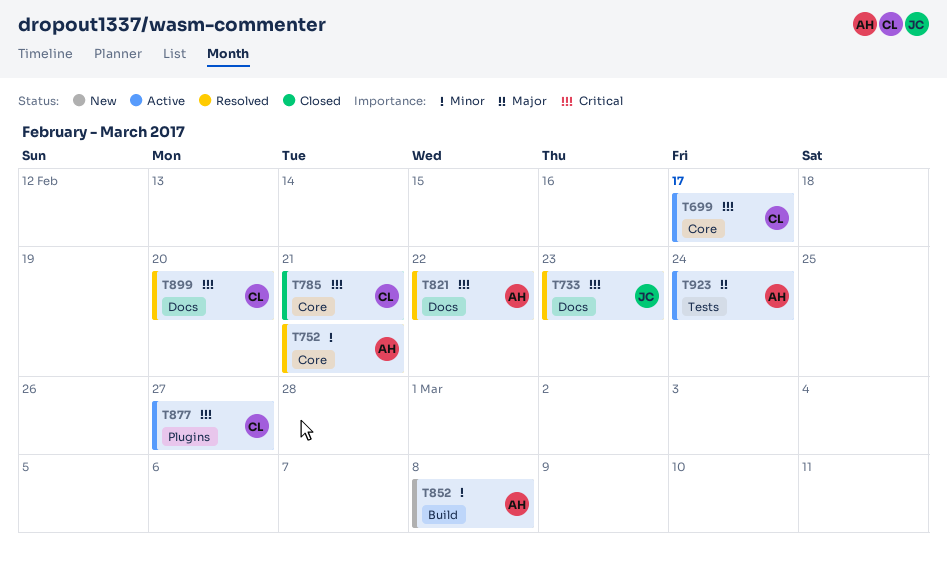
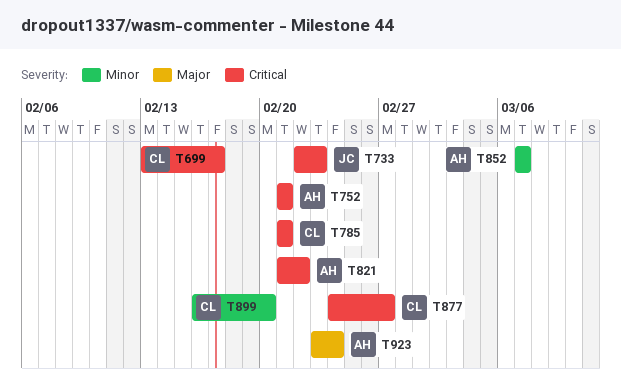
T752, priority: Minor -> Critical
T852, due: Mar 8 -> Mar 7
T899, priority: Critical -> Minor

